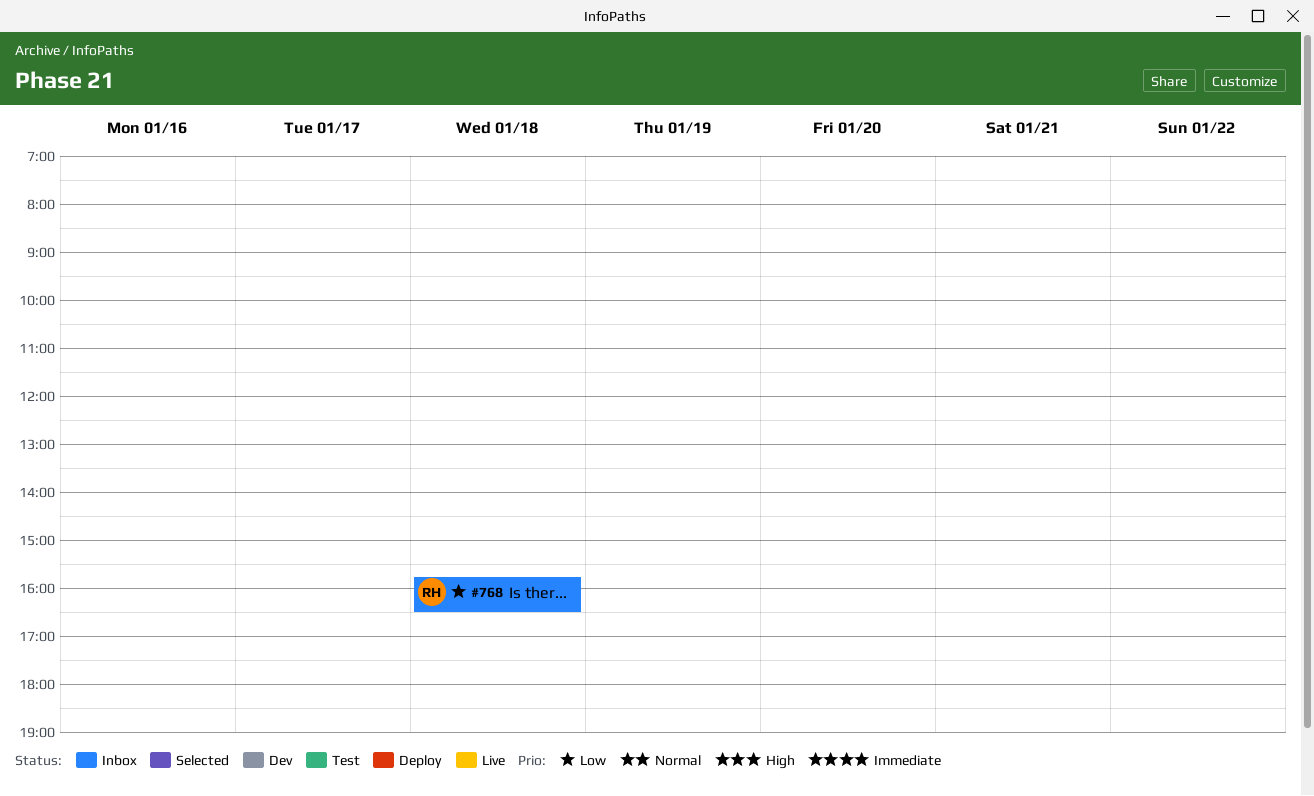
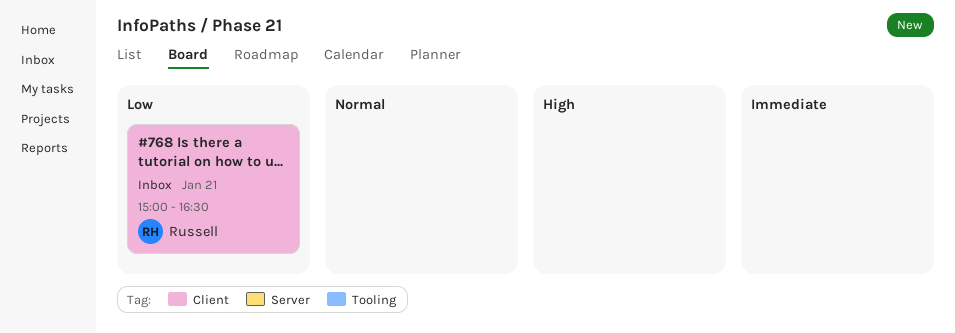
#768, day: Jan 18 -> Jan 21
#768, begins: 15:45 -> 15:00

